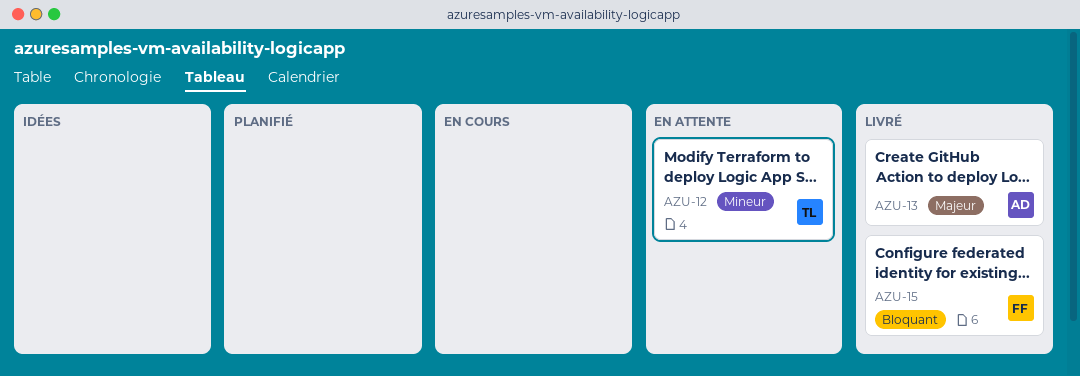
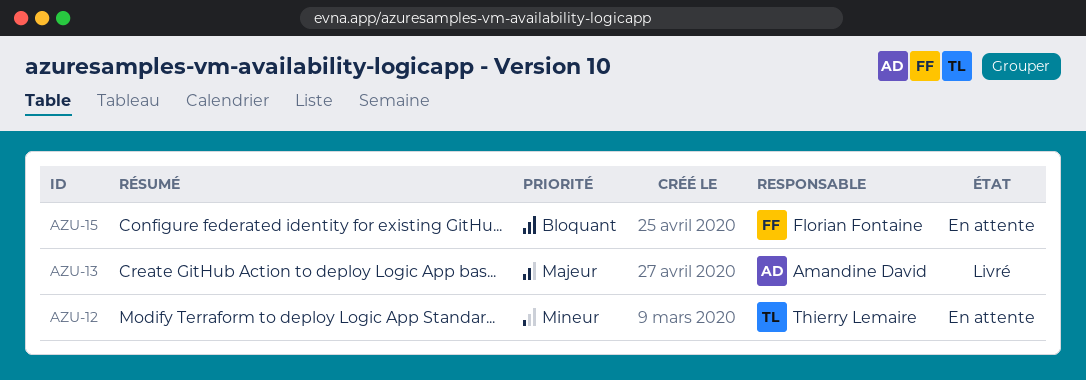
AZU-15, status: Livré -> En attente

